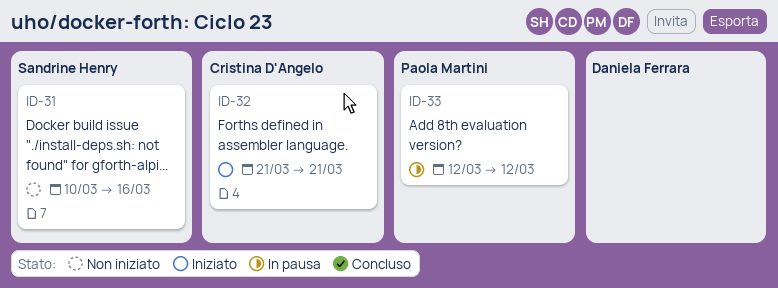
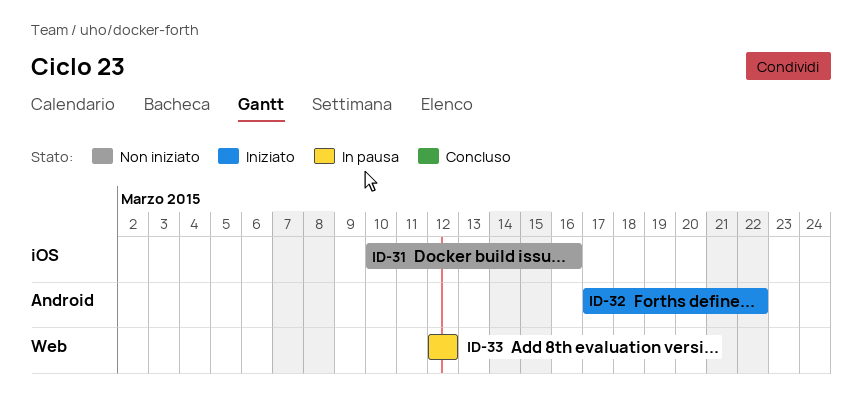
ID-32, start: Mar 21 -> Mar 17
ID-32, due: Mar 21 -> Mar 22

